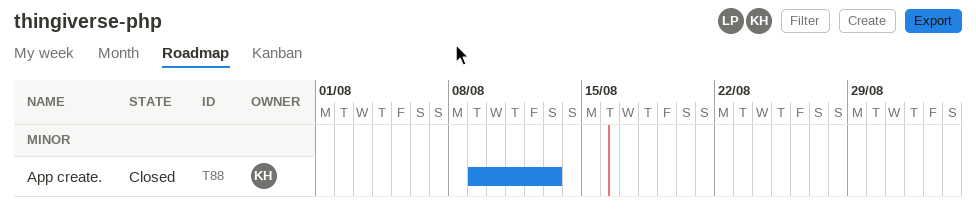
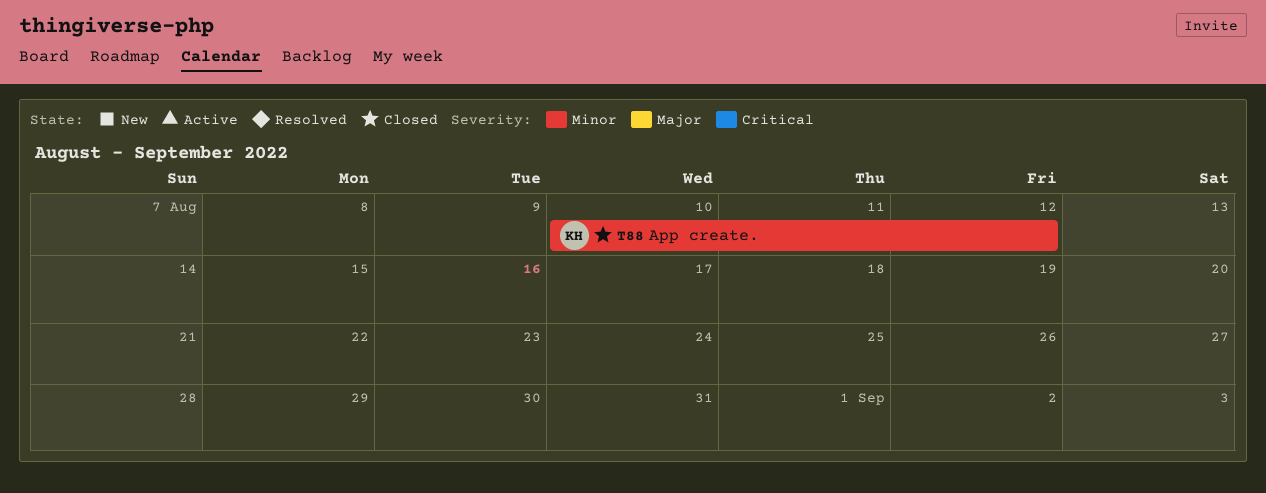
T88, start: Aug 9 -> Aug 10
T88, due: Aug 13 -> Aug 12

